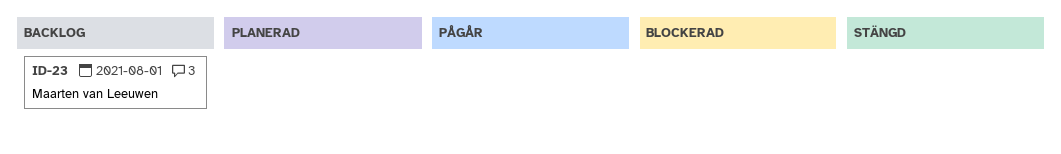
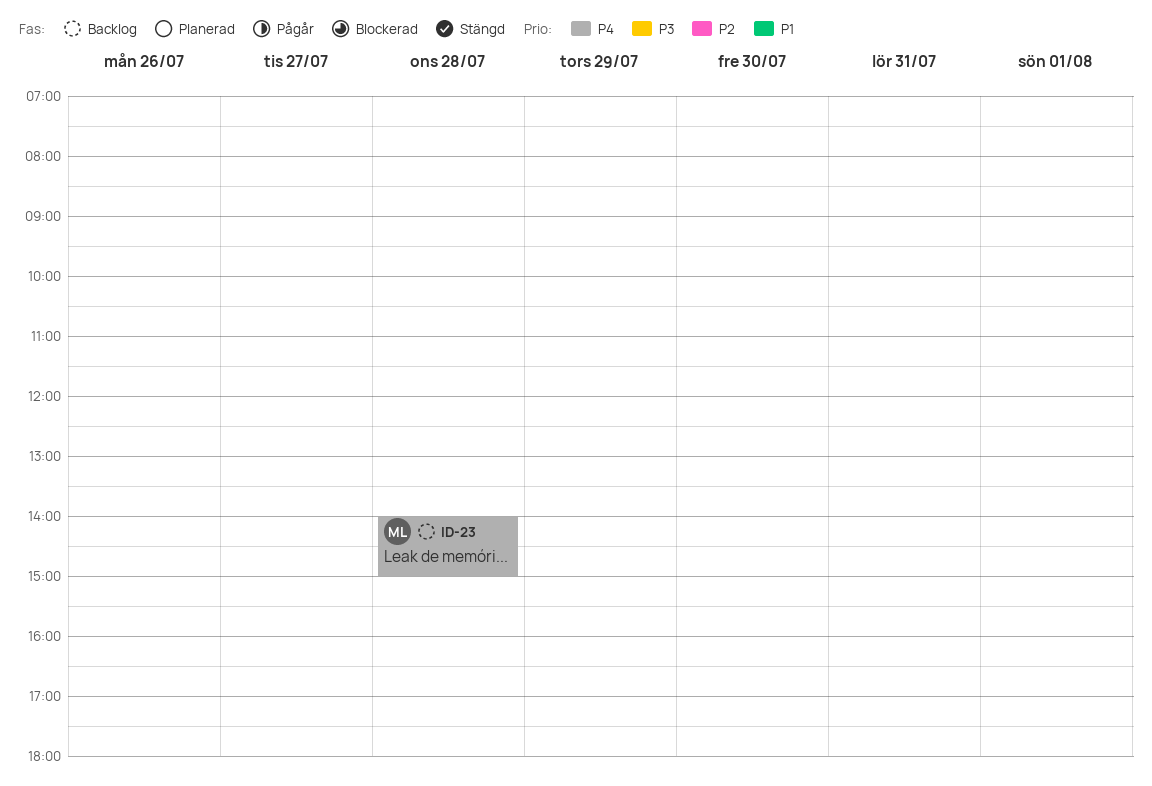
ID-23, day: Aug 1 -> Jul 28

